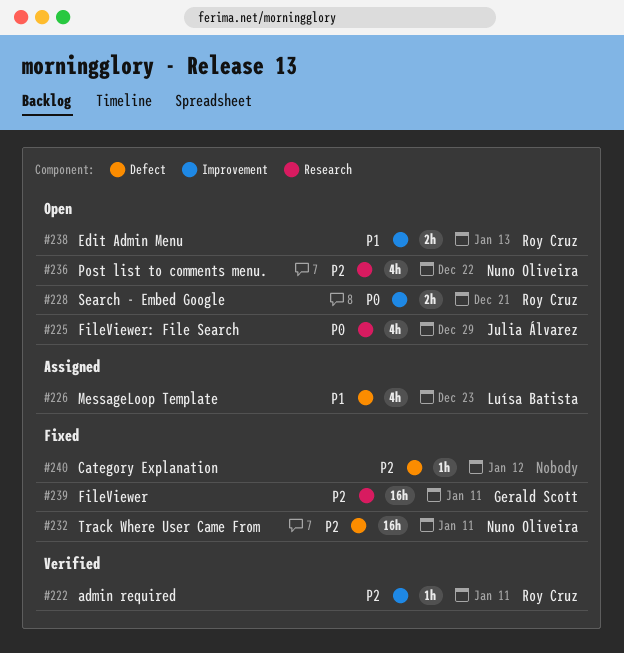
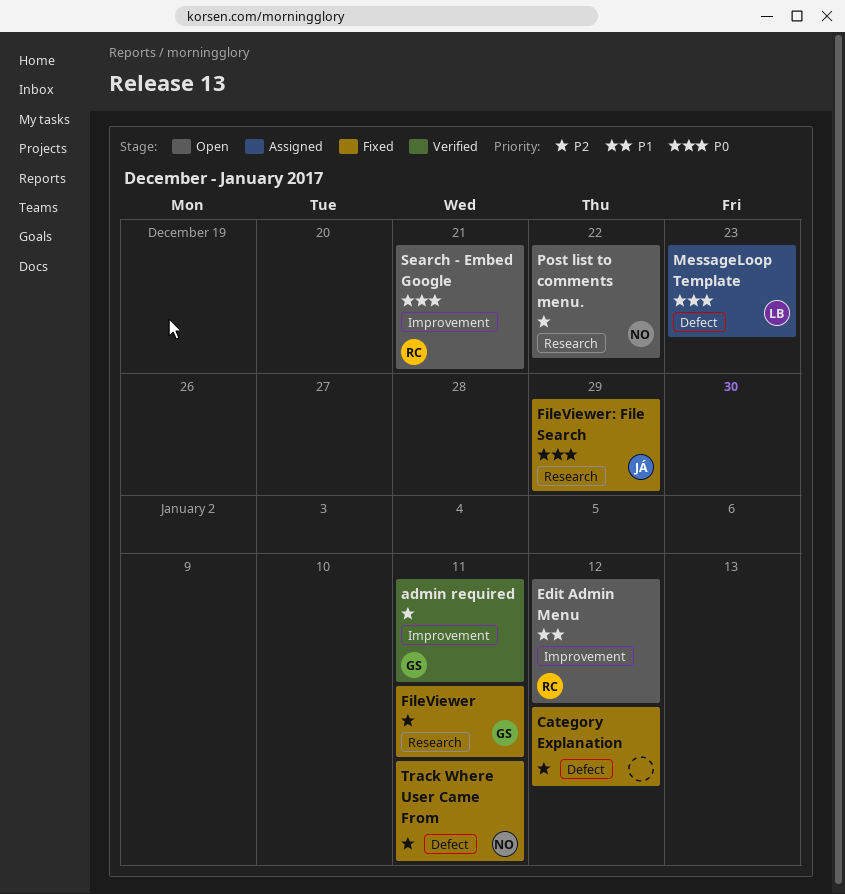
admin required, owner: Roy Cruz -> Gerald Scott
Edit Admin Menu, due: Jan 13 -> Jan 12
FileViewer: File Search, status: Open -> Fixed
MessageLoop Template, priority: P1 -> P0

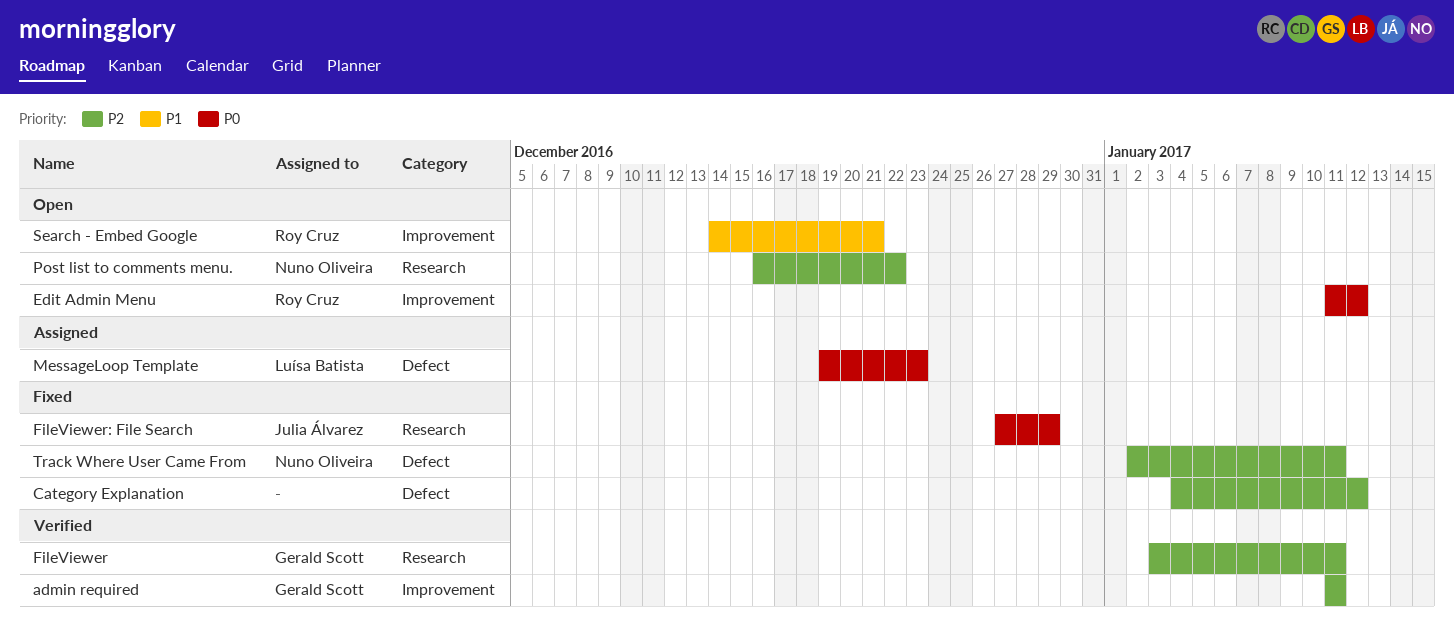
Edit Admin Menu, priority: P1 -> P0
FileViewer, status: Fixed -> Verified
Search - Embed Google, priority: P0 -> P1

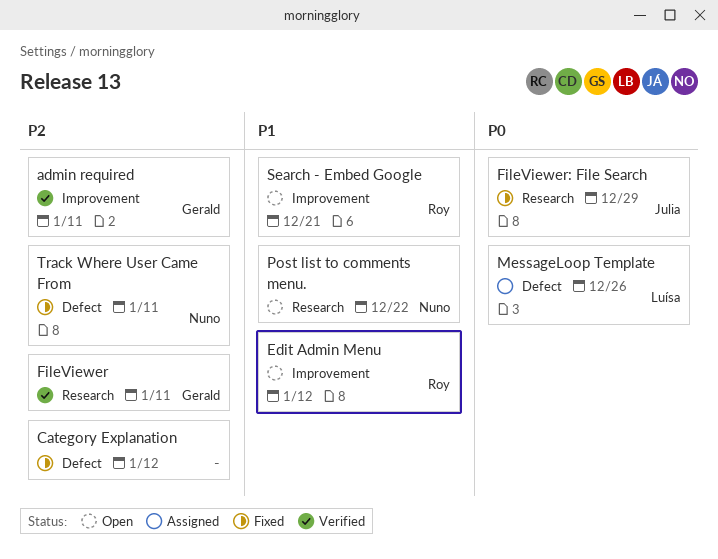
Edit Admin Menu, priority: P0 -> P1
MessageLoop Template, due: Dec 23 -> Dec 26
Post list to comments menu., priority: P2 -> P1

